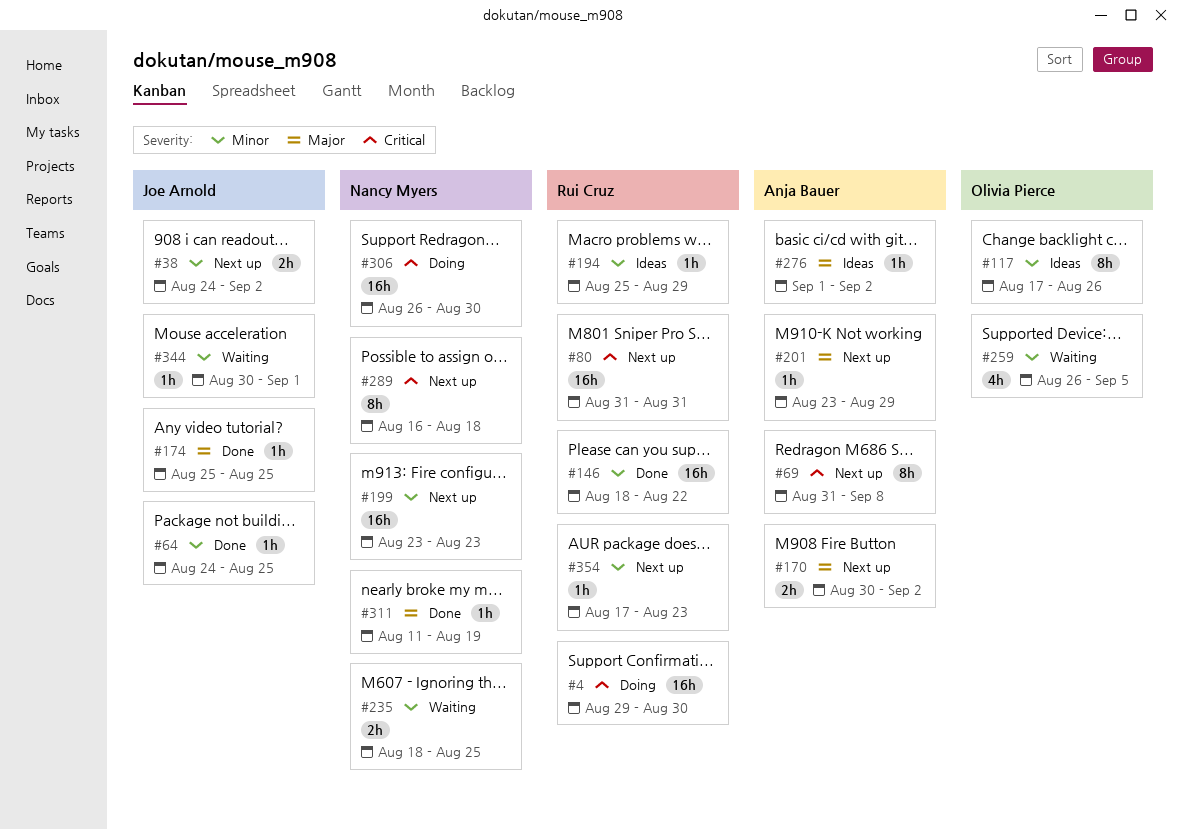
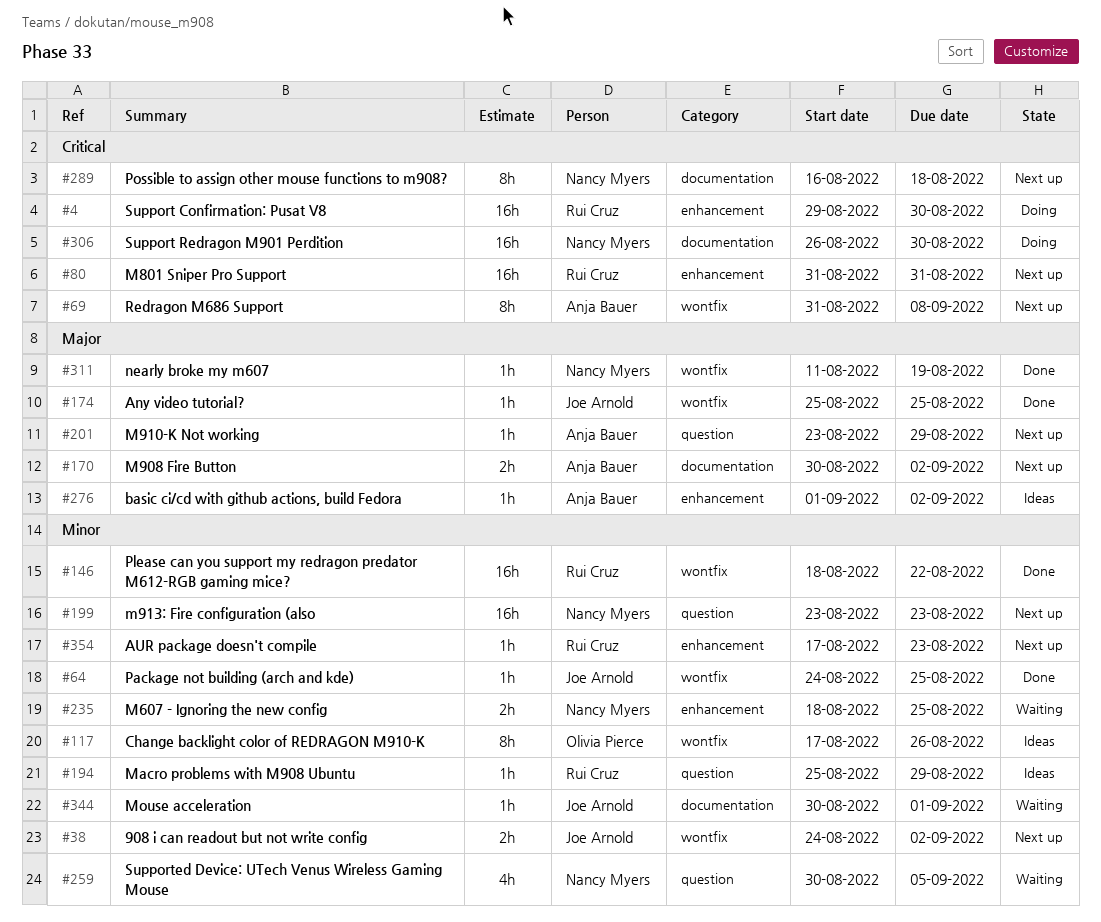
#259, owner: Olivia Pierce -> Nancy Myers
#259, start: Aug 26 -> Aug 30

